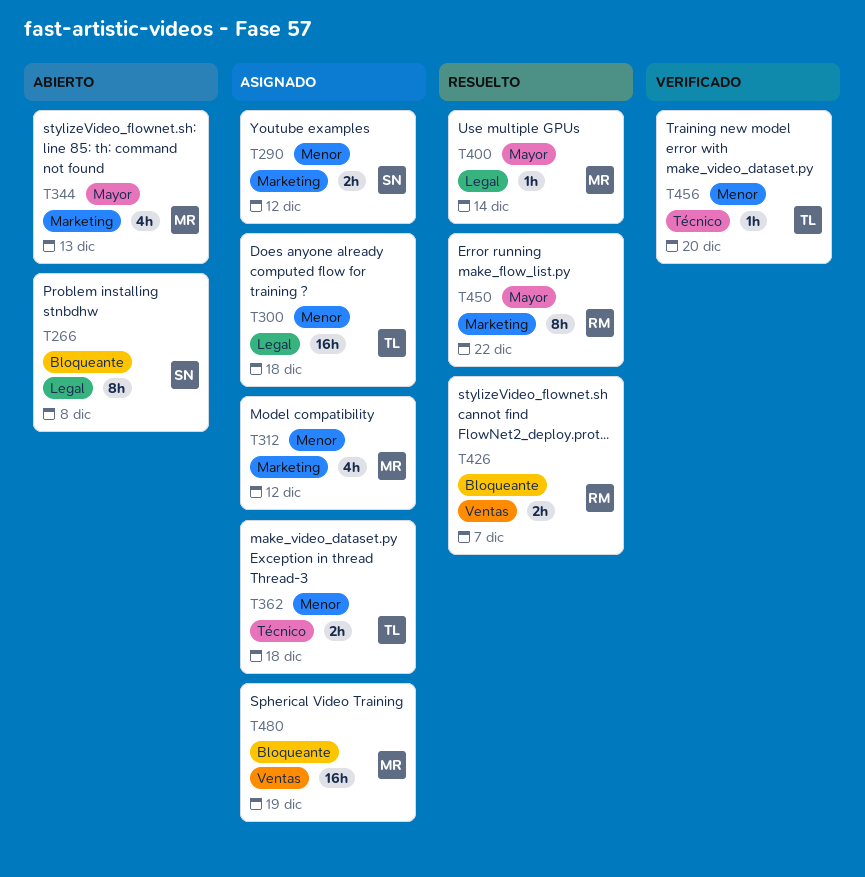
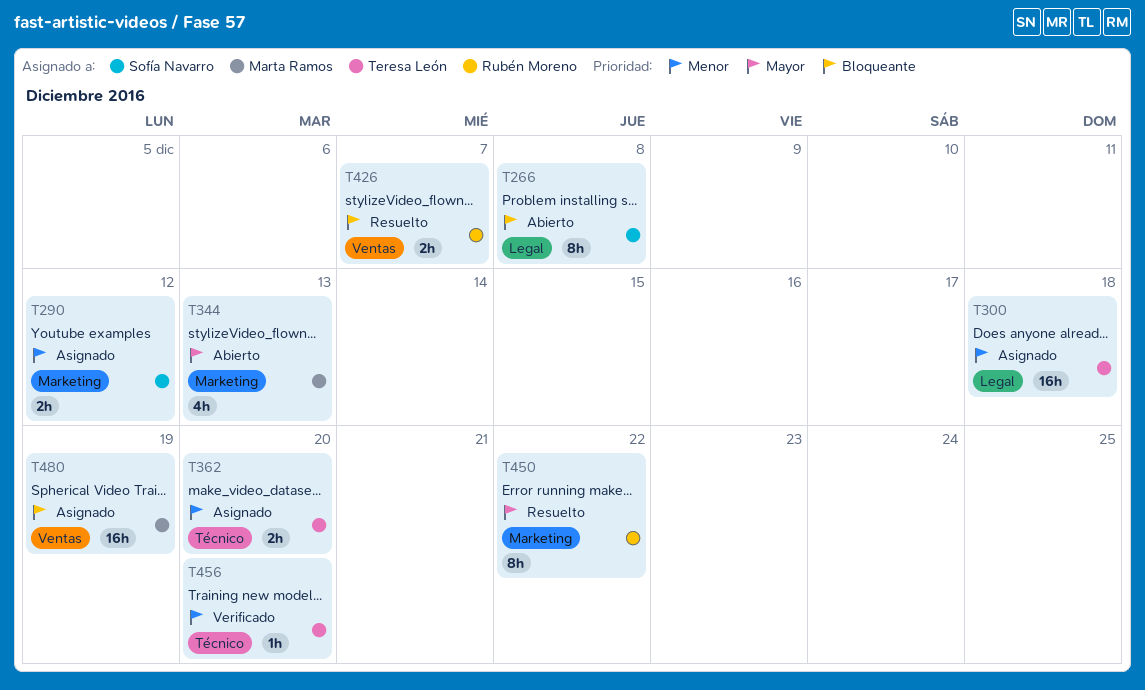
T312: present -> none
T362, due: Dec 18 -> Dec 20
T400: present -> none

